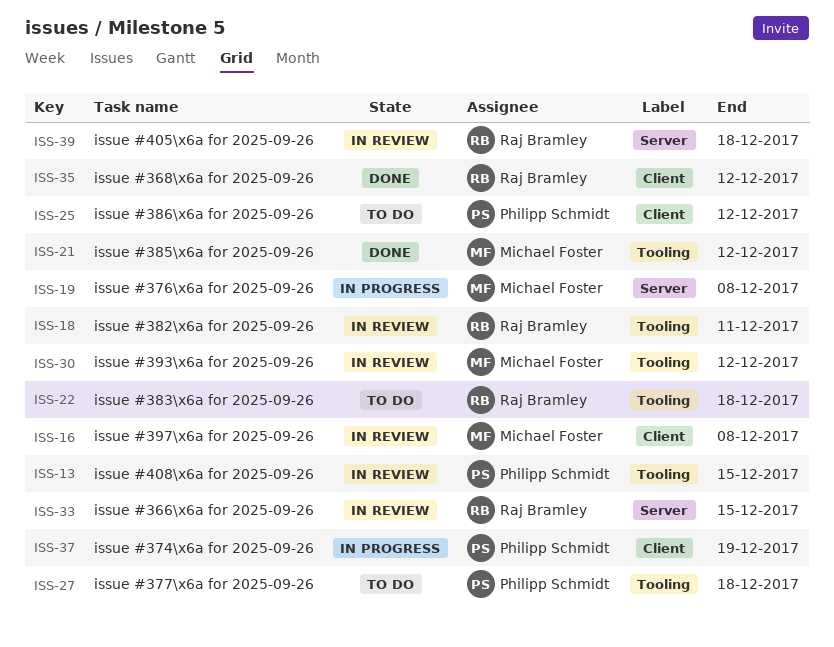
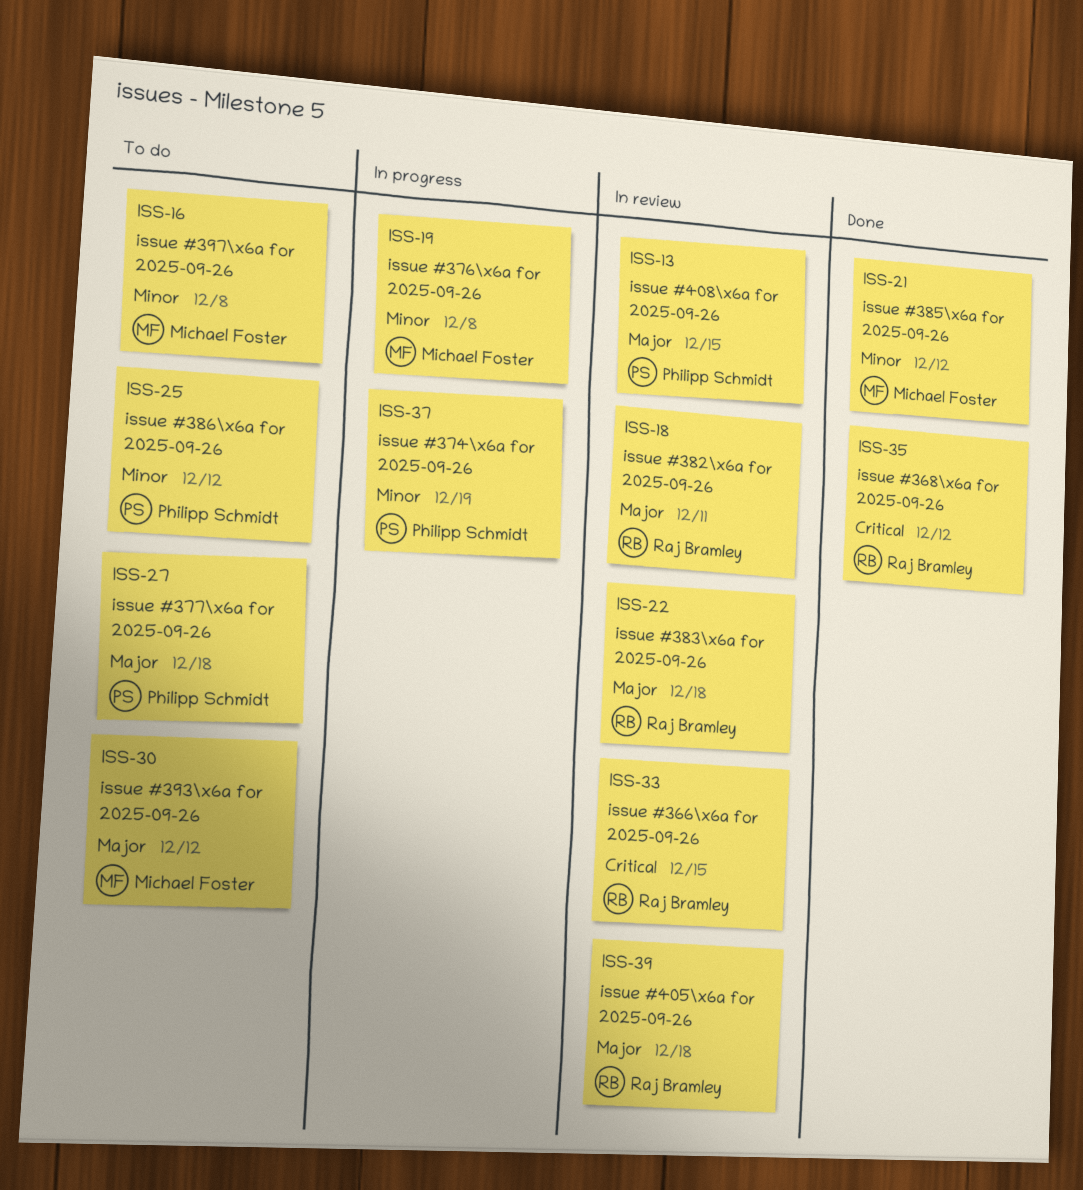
ISS-16, status: In review -> To do
ISS-22, status: To do -> In review
ISS-30, status: In review -> To do

